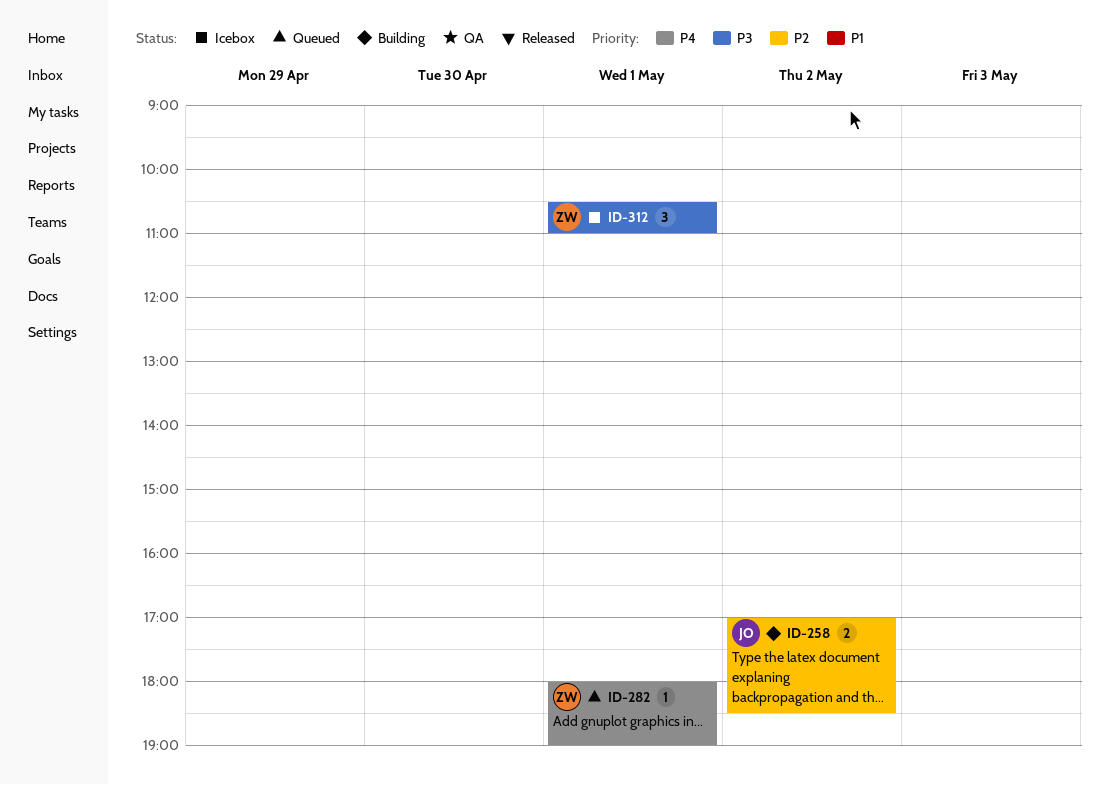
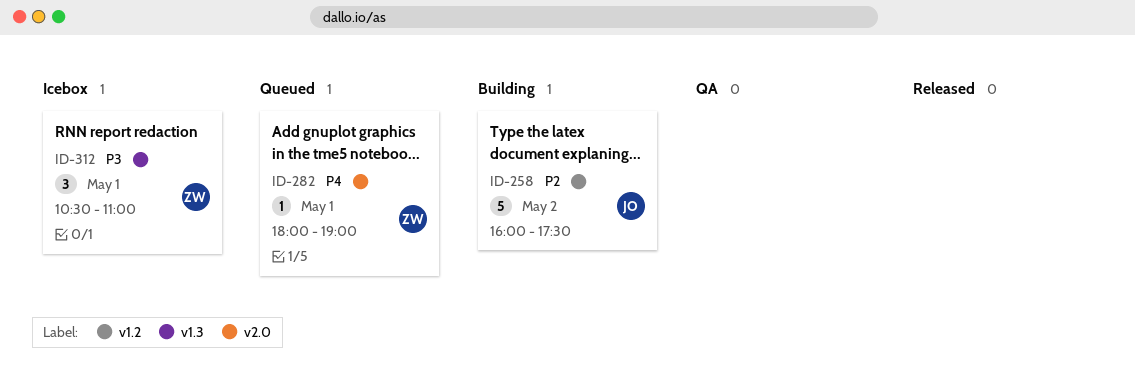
ID-258, estimate: 2 -> 5
ID-258, begins: 17:00 -> 16:00
ID-258, ends: 18:30 -> 17:30

